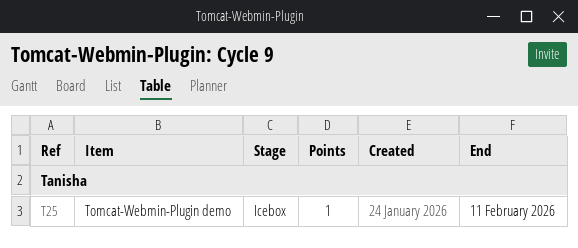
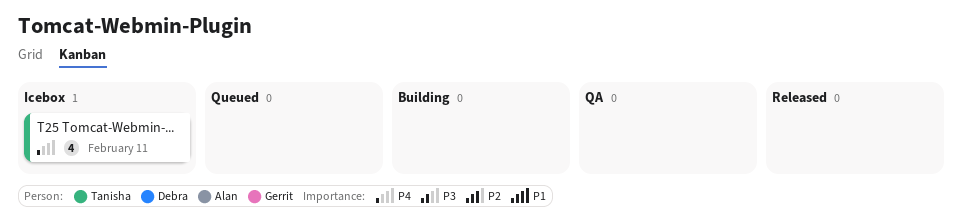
T25, estimate: 1 -> 4

